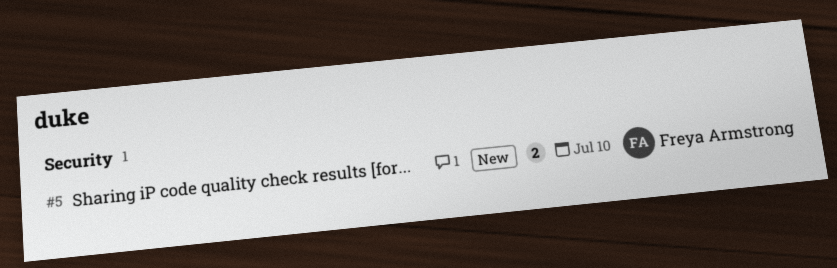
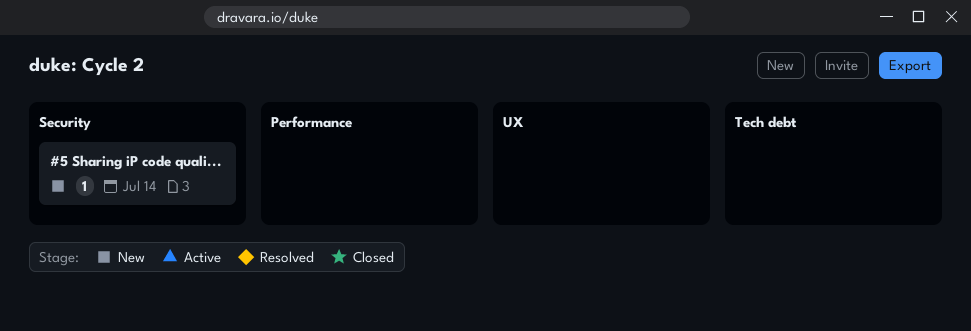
#5, estimate: 2 -> 1
#5, due: Jul 10 -> Jul 14

